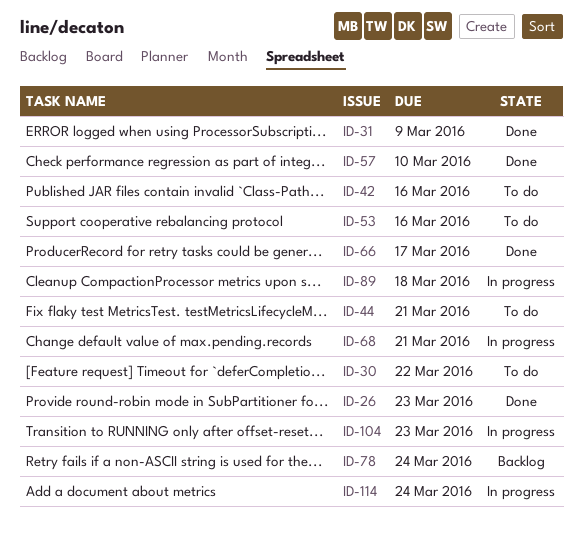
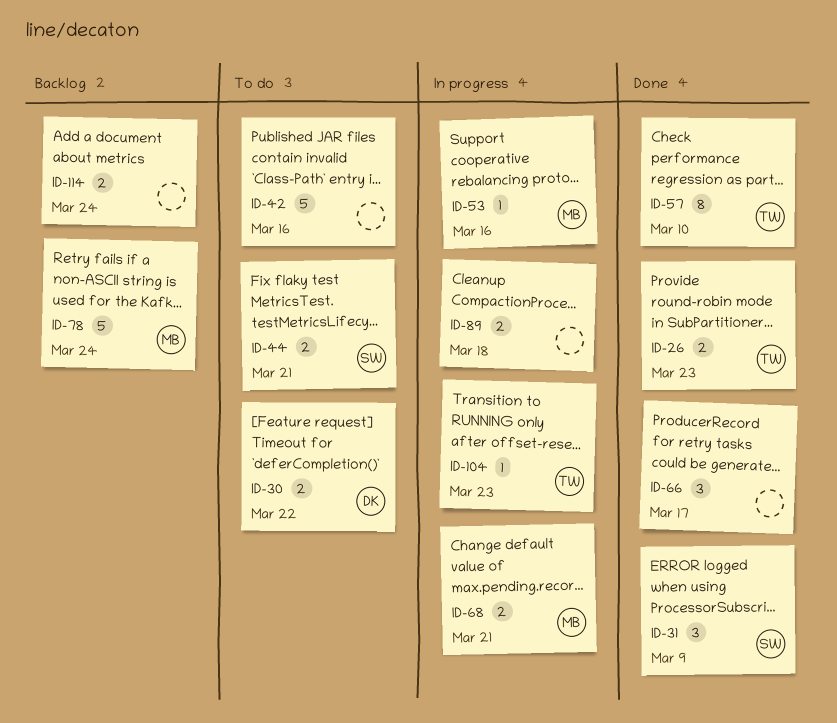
ID-53, status: To do -> In progress
ID-114, status: In progress -> Backlog

